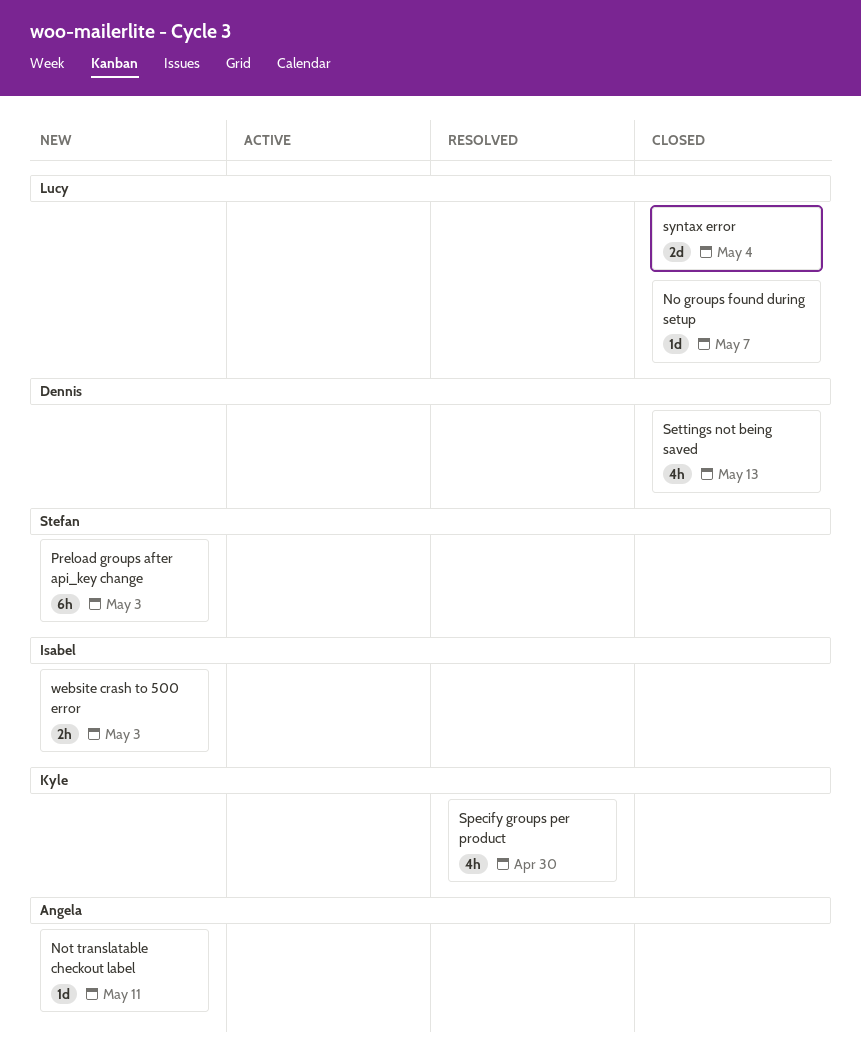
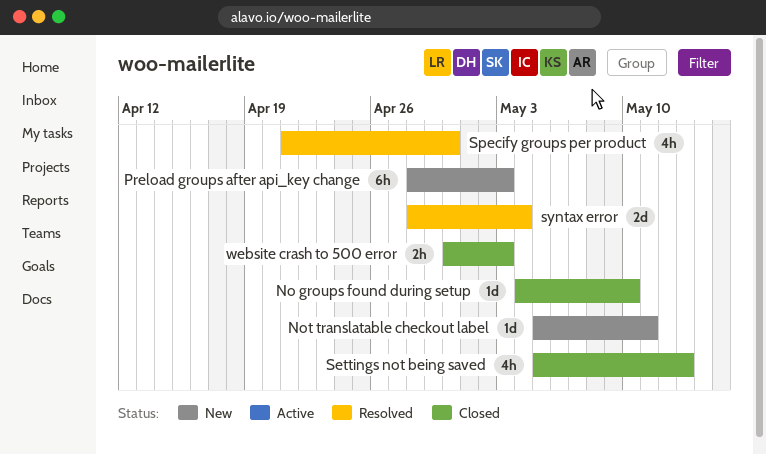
No groups found during setup, due: May 7 -> May 10
syntax error, status: Closed -> Resolved
website crash to 500 error, status: New -> Closed

